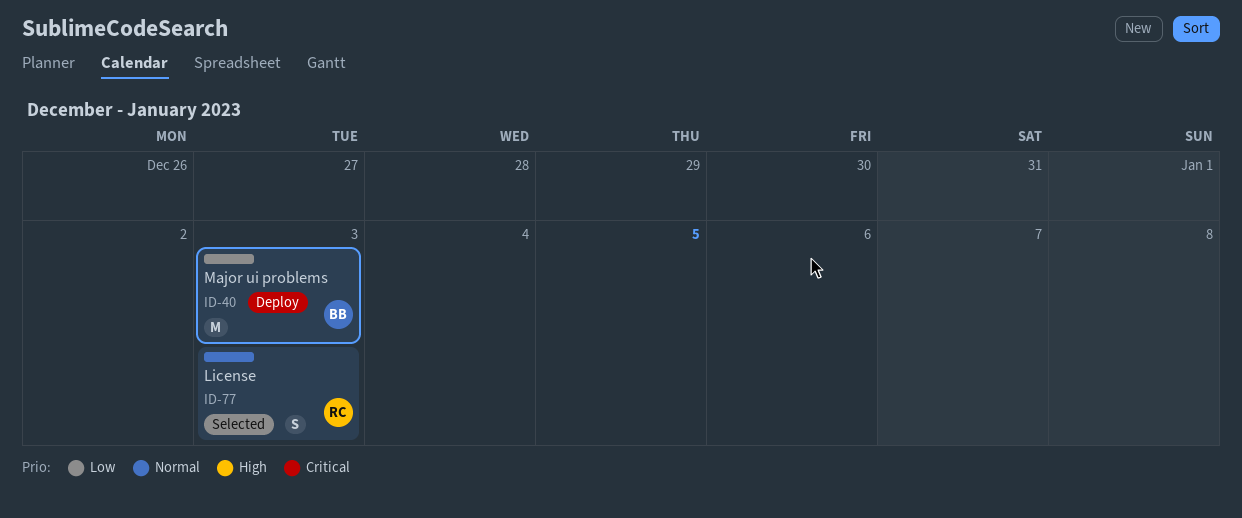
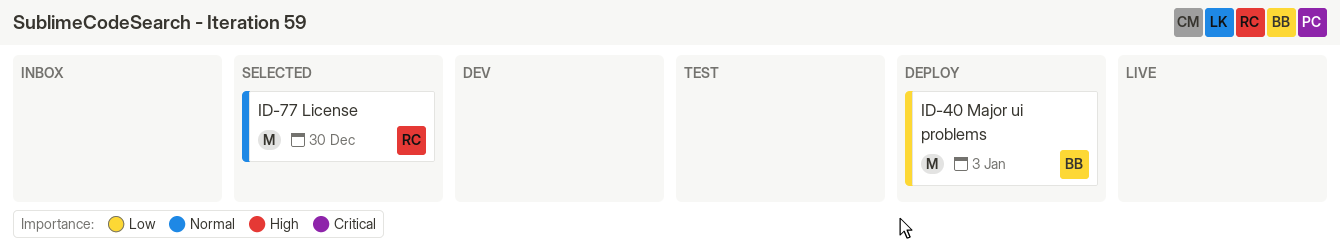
ID-77, estimate: S -> M
ID-77, due: Jan 3 -> Dec 30

